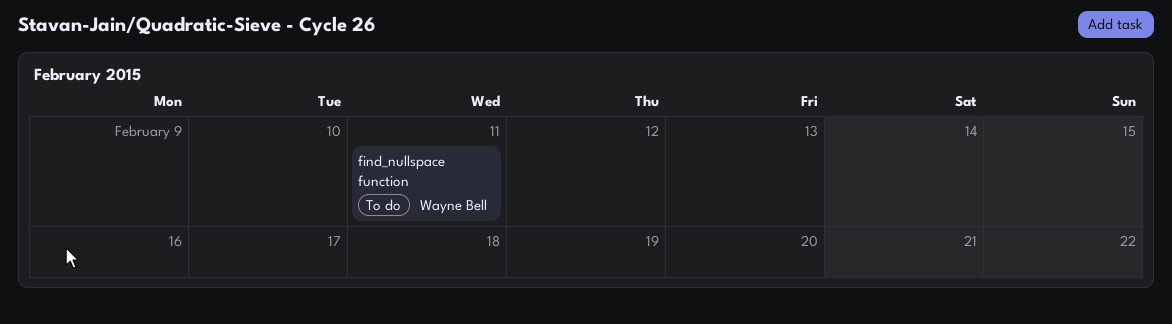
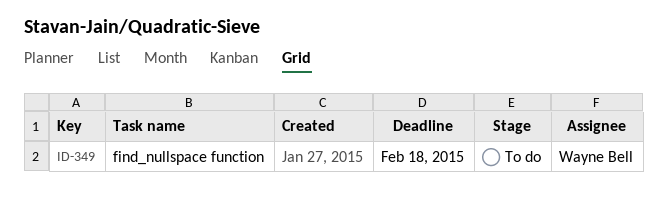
find_nullspace function, due: Feb 11 -> Feb 18

